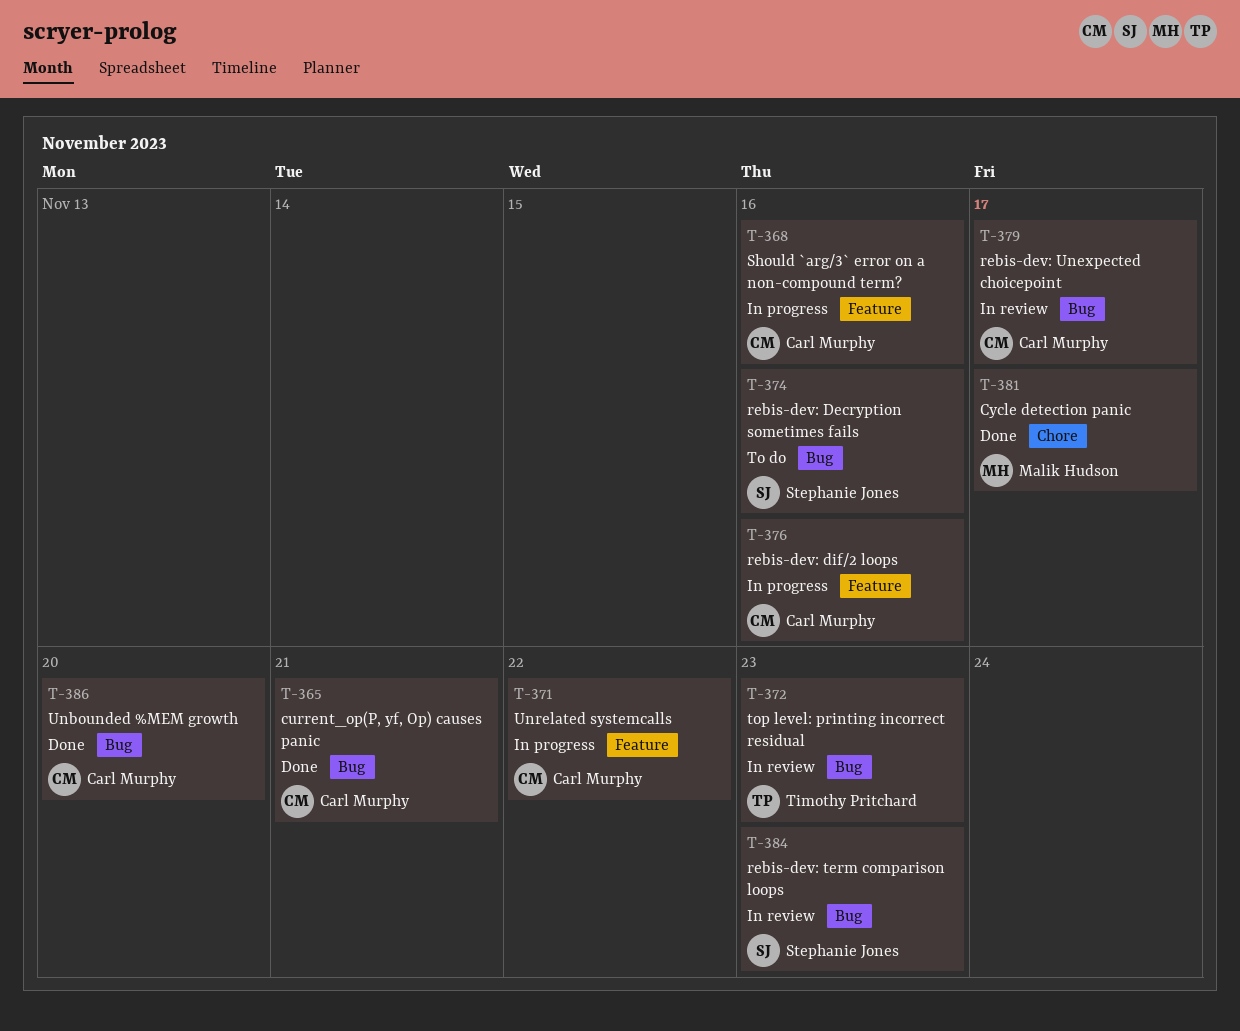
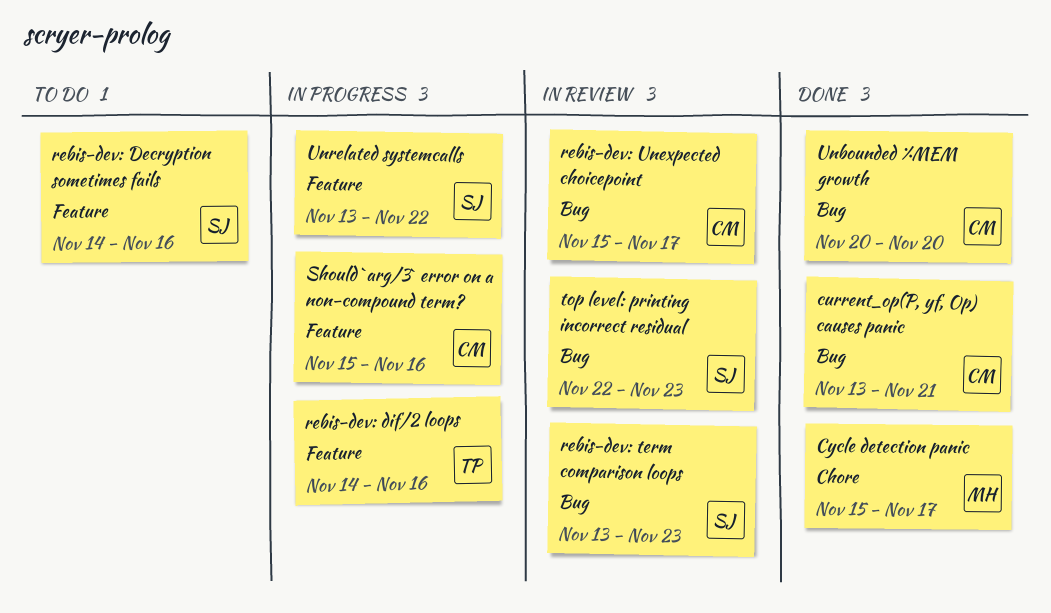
rebis-dev: Decryption sometimes fails, label: Bug -> Feature
rebis-dev: dif/2 loops, owner: Carl Murphy -> Timothy Pritchard
top level: printing incorrect residual, owner: Timothy Pritchard -> Stephanie Jones
Unrelated systemcalls, owner: Carl Murphy -> Stephanie Jones

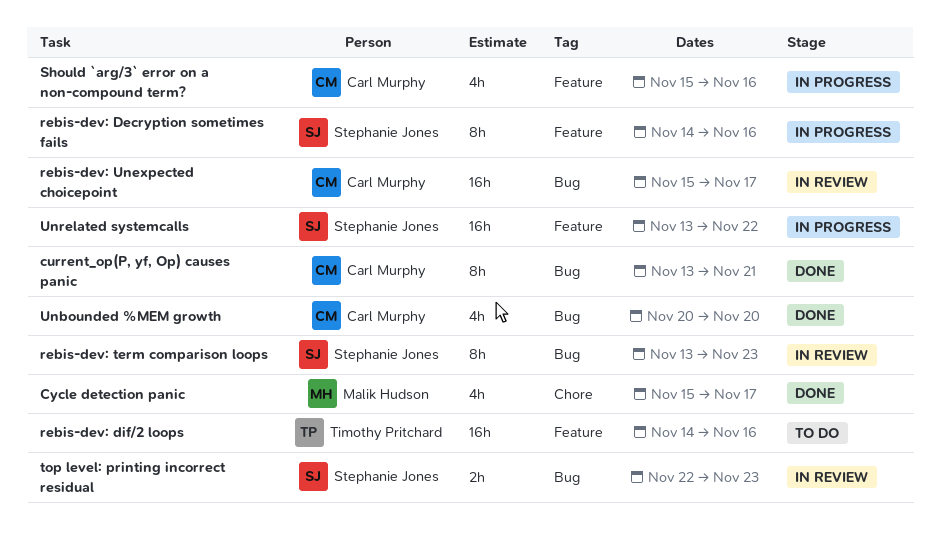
rebis-dev: Decryption sometimes fails, status: To do -> In progress
rebis-dev: dif/2 loops, status: In progress -> To do

